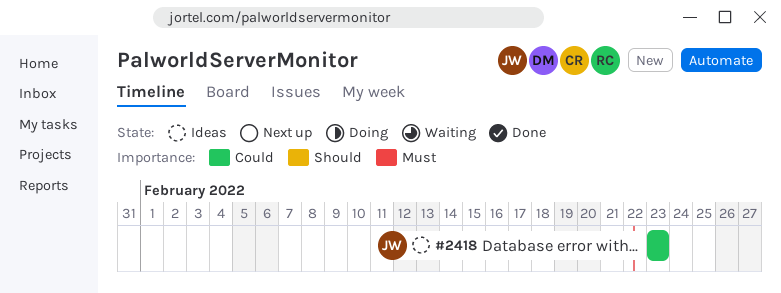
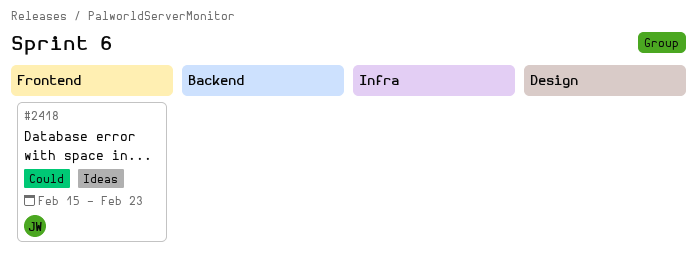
#2418, start: Feb 23 -> Feb 15

